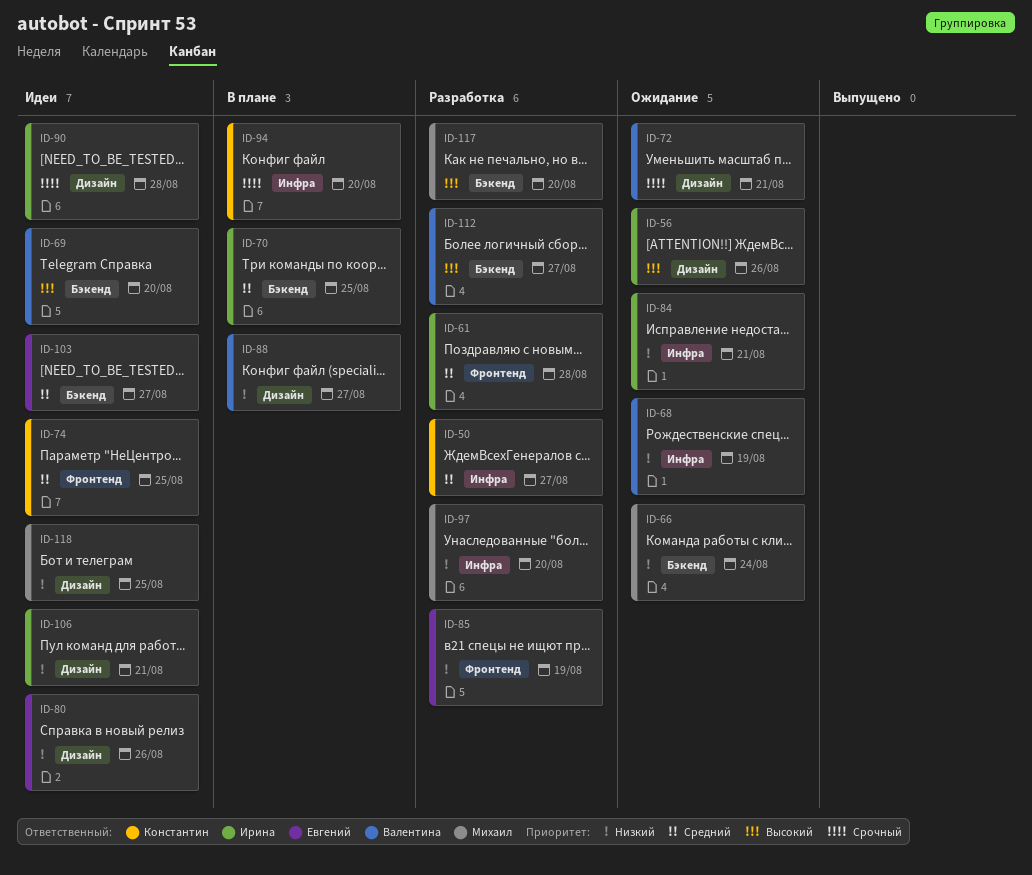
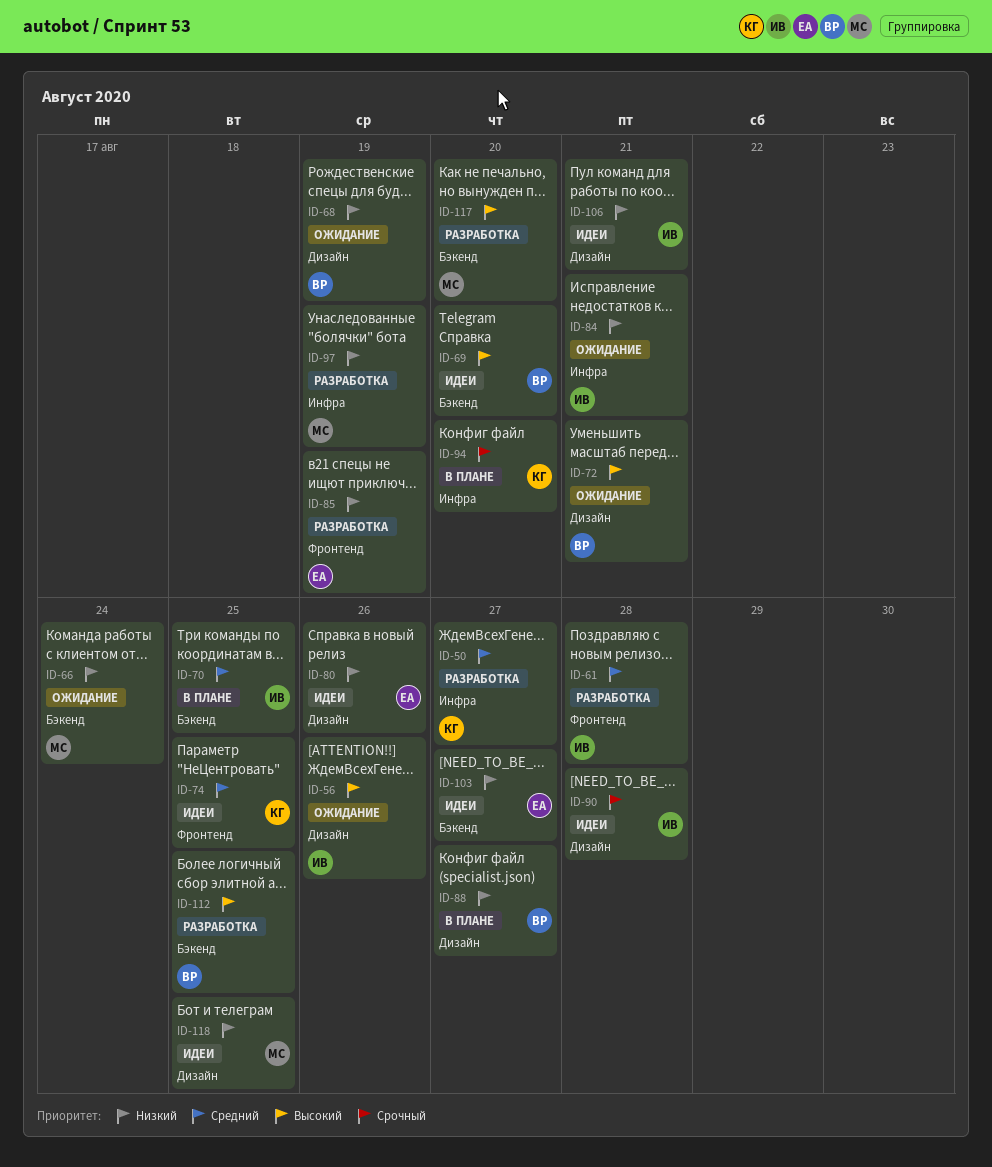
ID-68, label: Инфра -> Дизайн
ID-72, priority: Срочный -> Высокий
ID-97, due: Aug 20 -> Aug 19
ID-103, priority: Средний -> Низкий
ID-112, due: Aug 27 -> Aug 25

